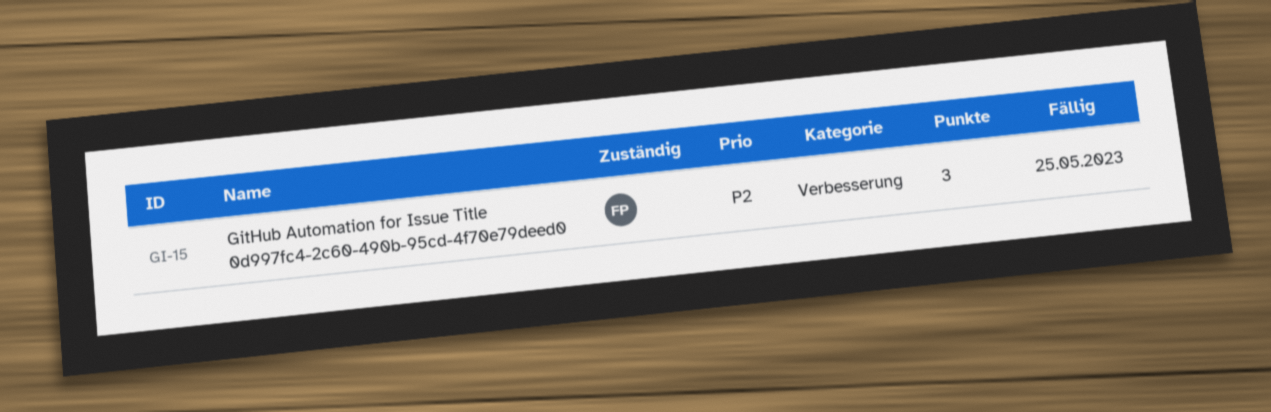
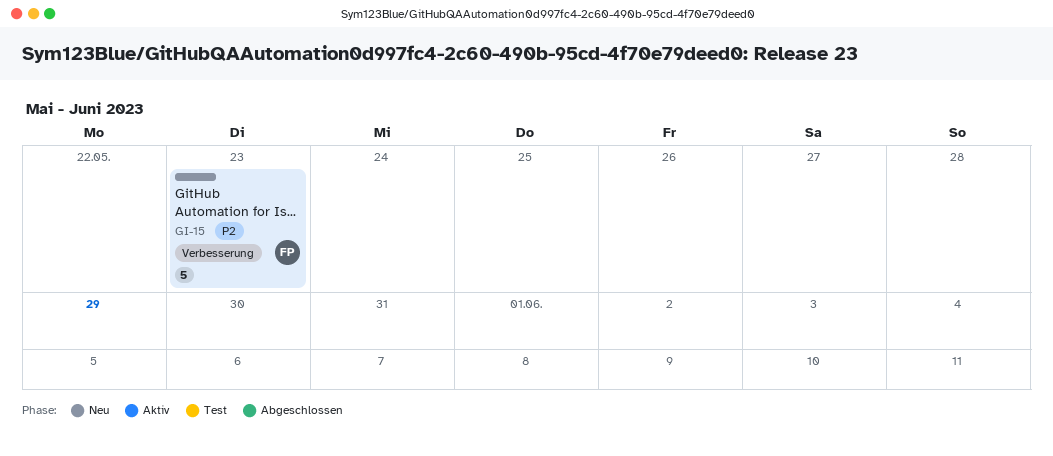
GI-15, estimate: 3 -> 5
GI-15, due: May 25 -> May 23

